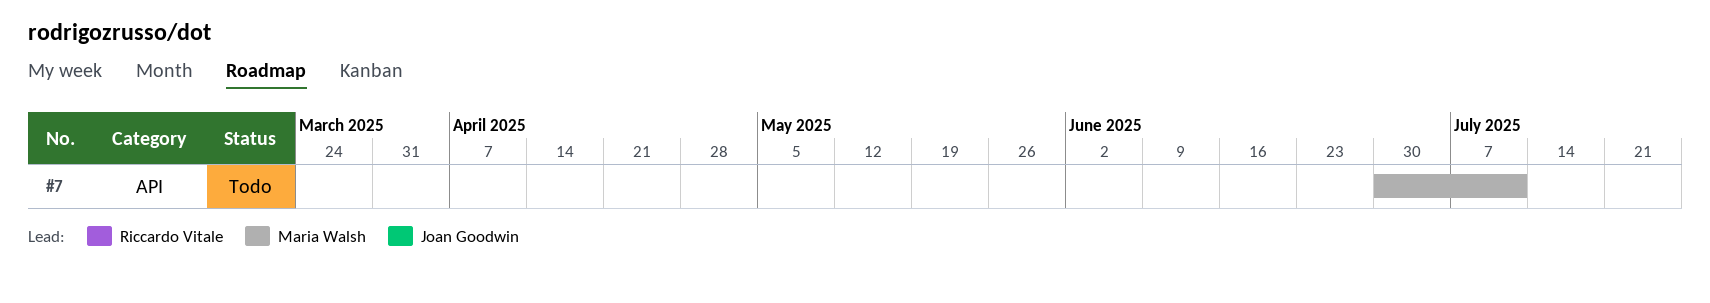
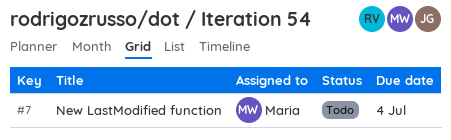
#7, due: Jul 11 -> Jul 4

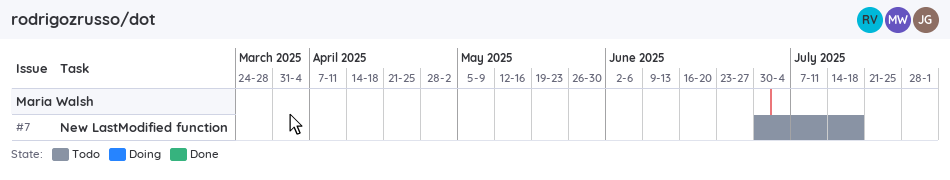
#7, due: Jul 4 -> Jul 18

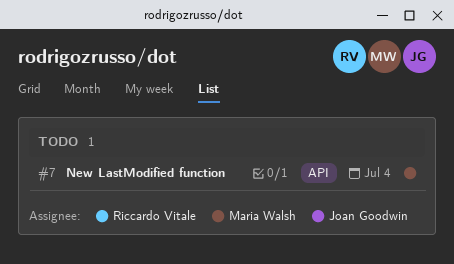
#7, due: Jul 18 -> Jul 4

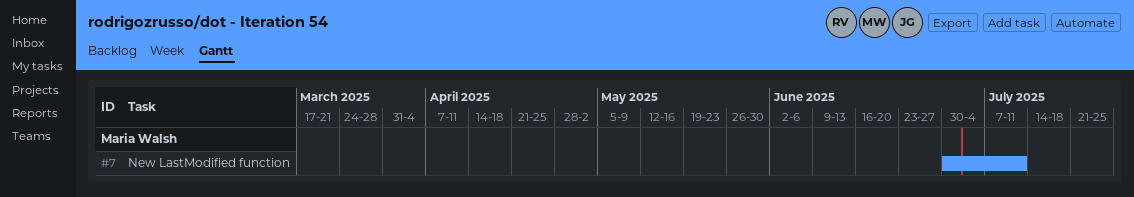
#7, due: Jul 4 -> Jul 11

